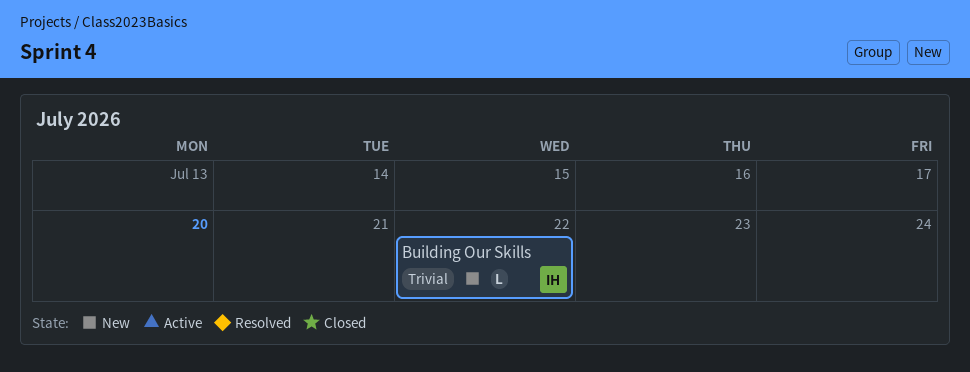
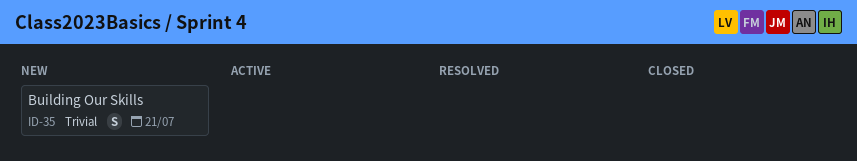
Building Our Skills, estimate: L -> S
Building Our Skills, due: Jul 22 -> Jul 21

